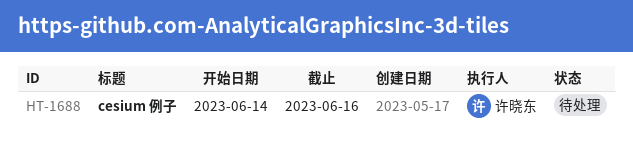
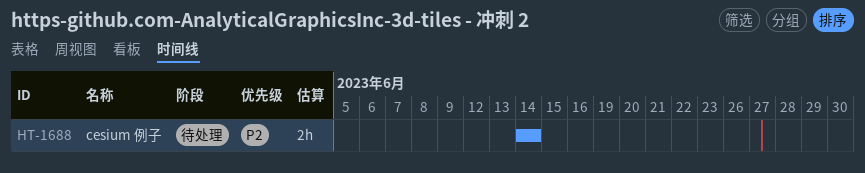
HT-1688, due: Jun 16 -> Jun 14

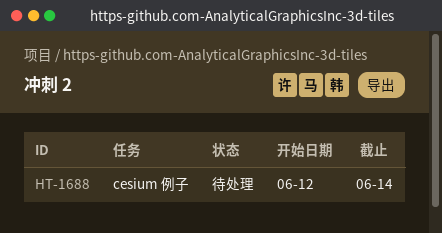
HT-1688, start: Jun 14 -> Jun 12

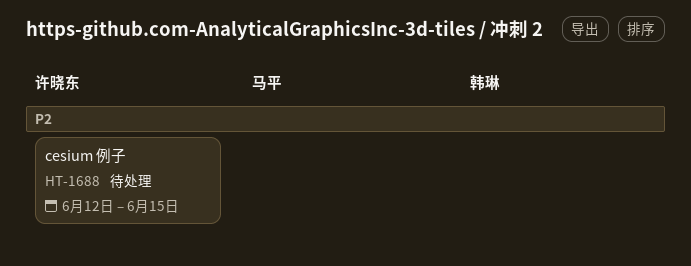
HT-1688, due: Jun 14 -> Jun 15

